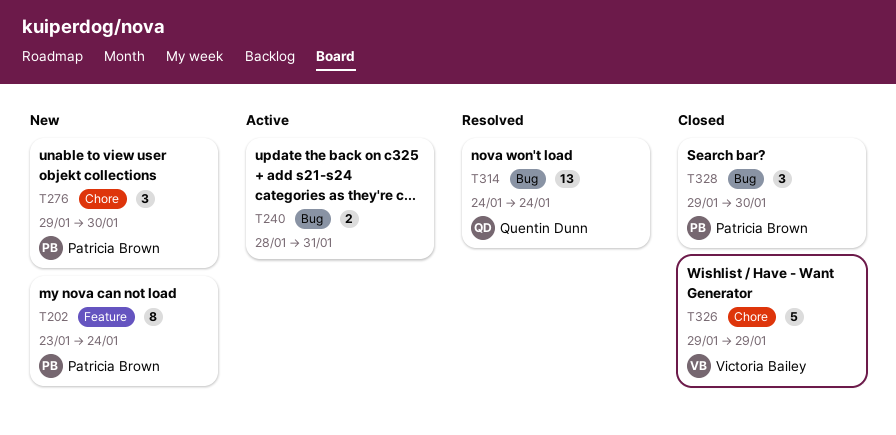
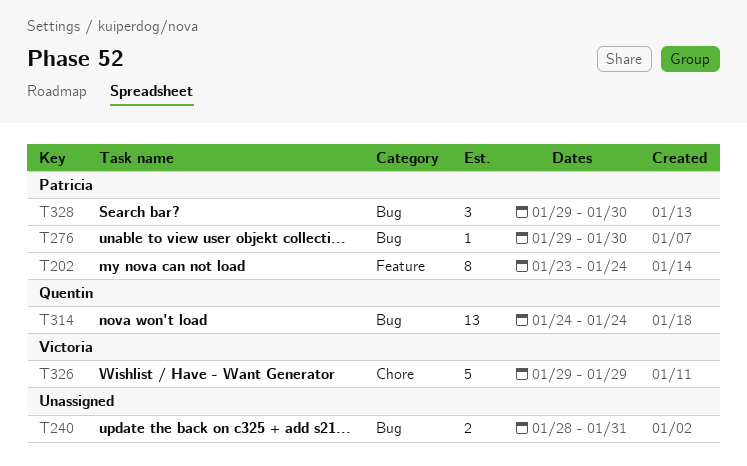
T276, label: Chore -> Bug
T276, estimate: 3 -> 1

